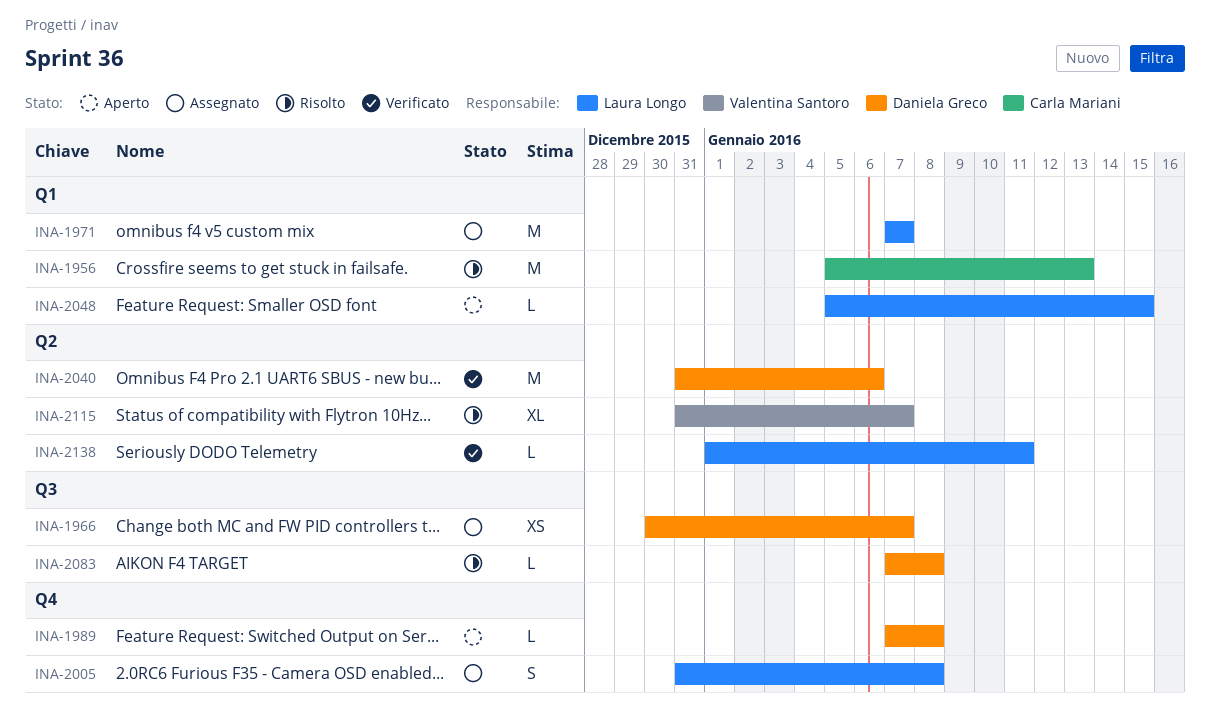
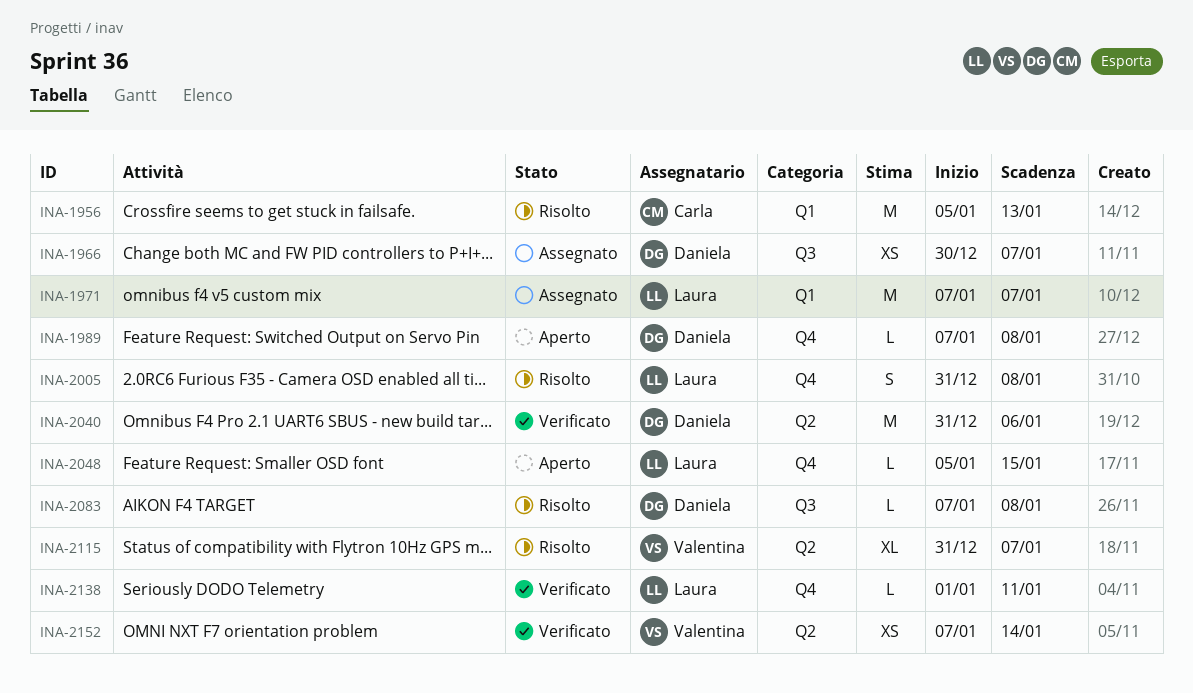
INA-2005, status: Assegnato -> Risolto
INA-2048, label: Q1 -> Q4
INA-2138, label: Q2 -> Q4
INA-2152: none -> present

